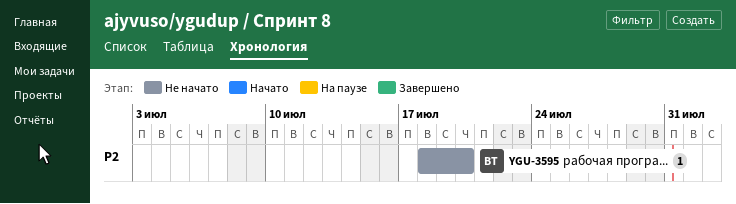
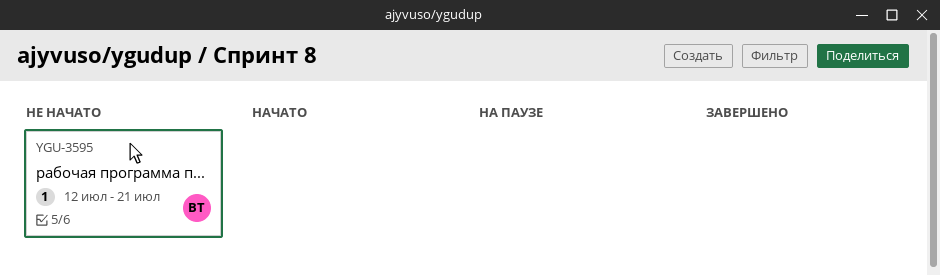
YGU-3595, start: Jul 18 -> Jul 12
YGU-3595, due: Jul 20 -> Jul 21

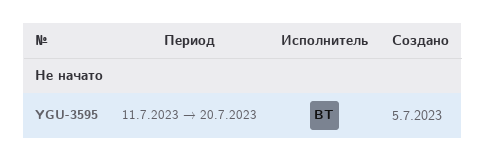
YGU-3595, start: Jul 12 -> Jul 11
YGU-3595, due: Jul 21 -> Jul 20

